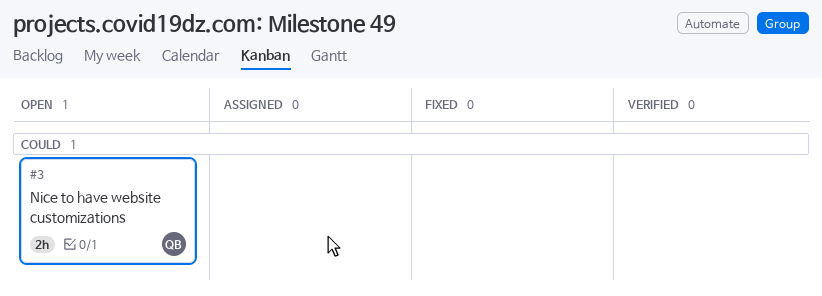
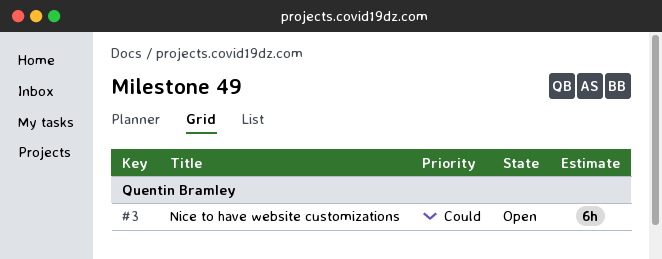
#3, estimate: 2h -> 6h

